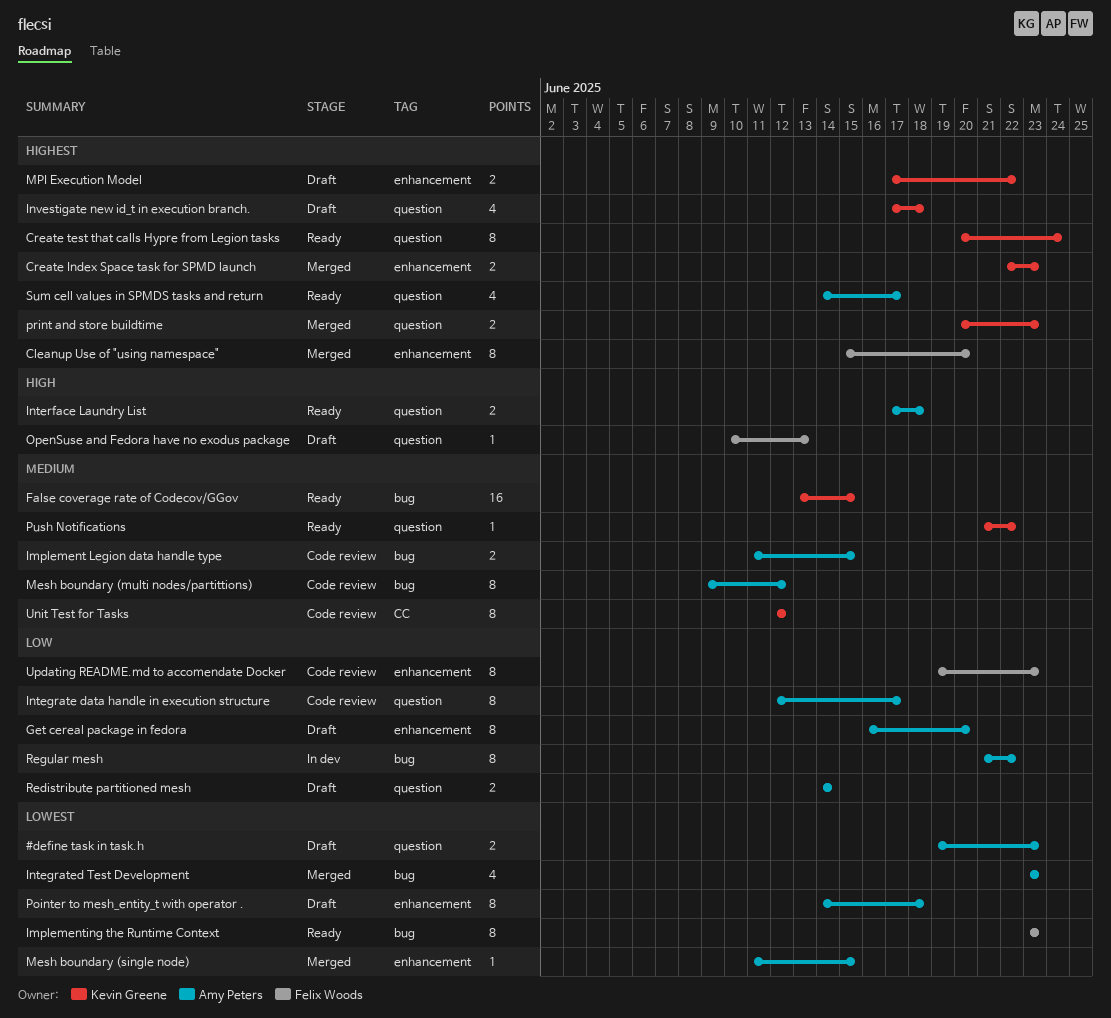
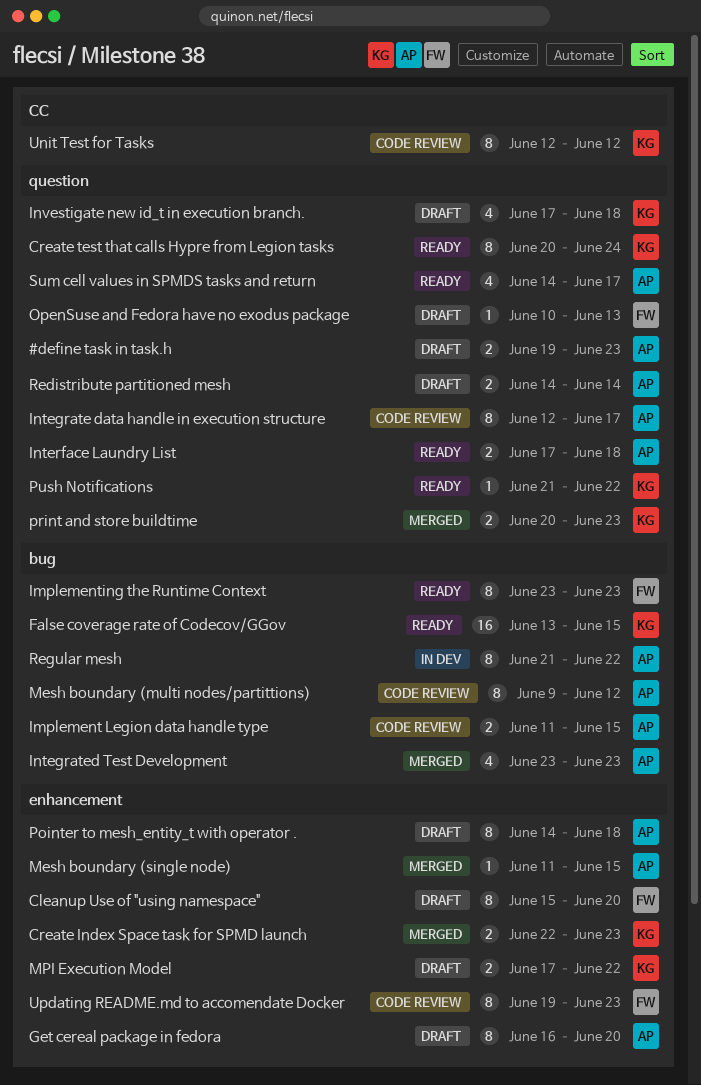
Cleanup Use of "using namespace", status: Merged -> Draft

